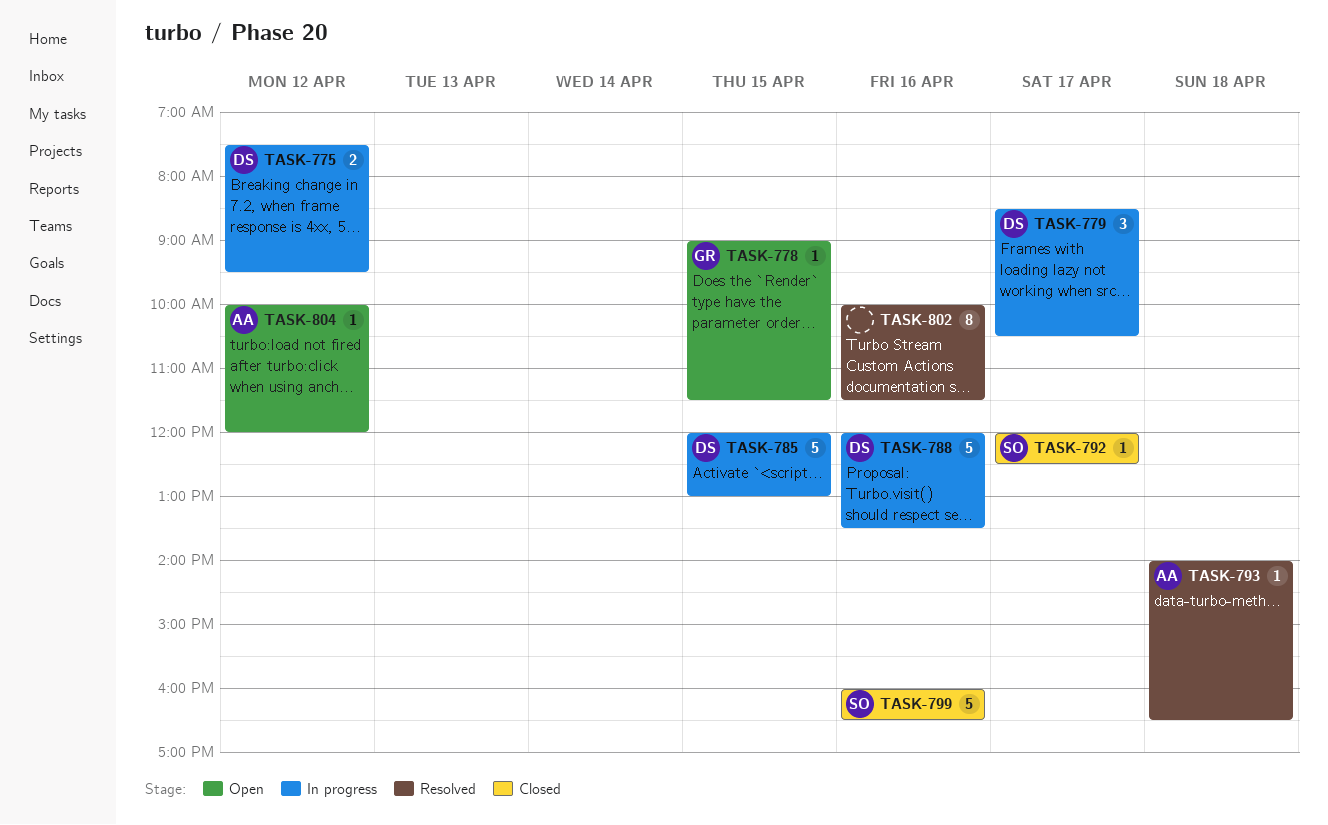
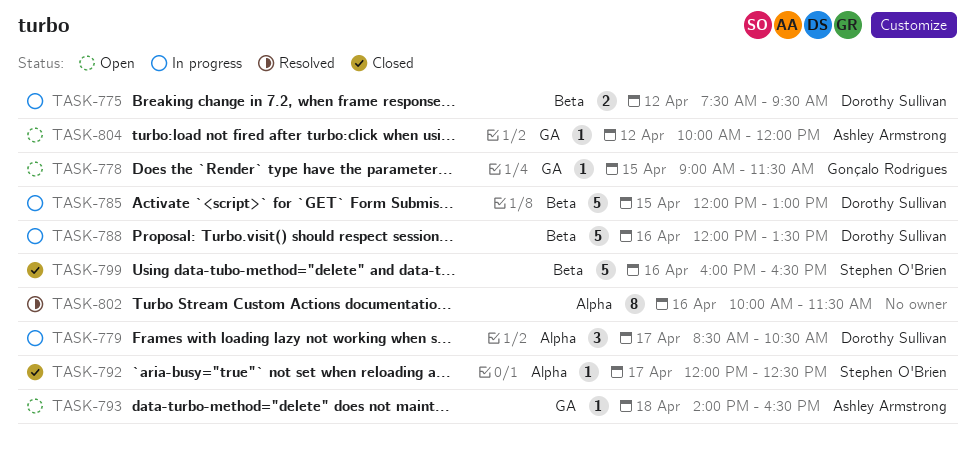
TASK-793, status: Resolved -> Open

